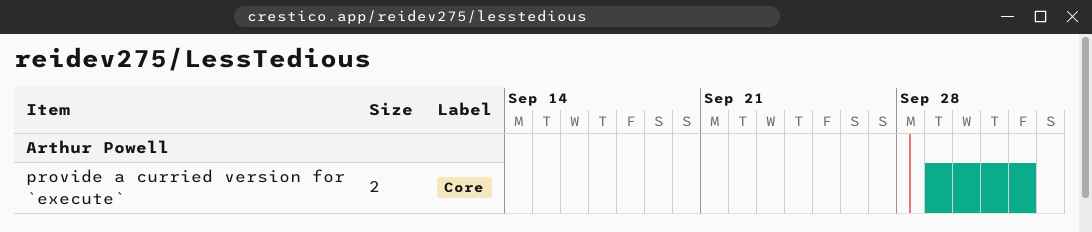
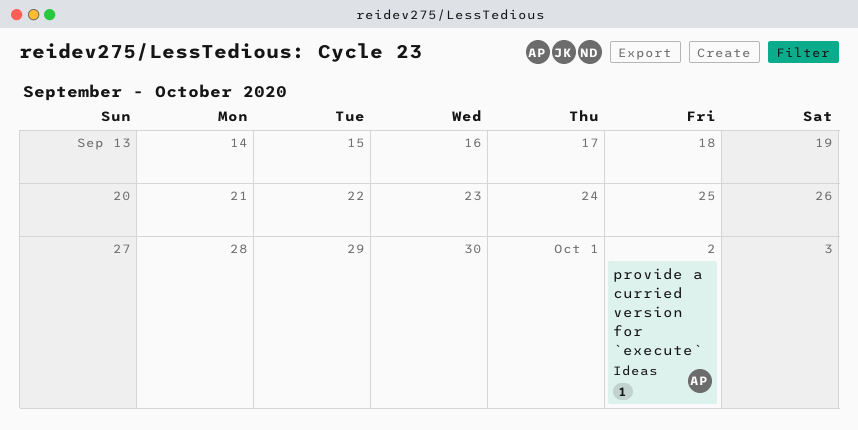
provide a curried version for `execute`, estimate: 2 -> 1

